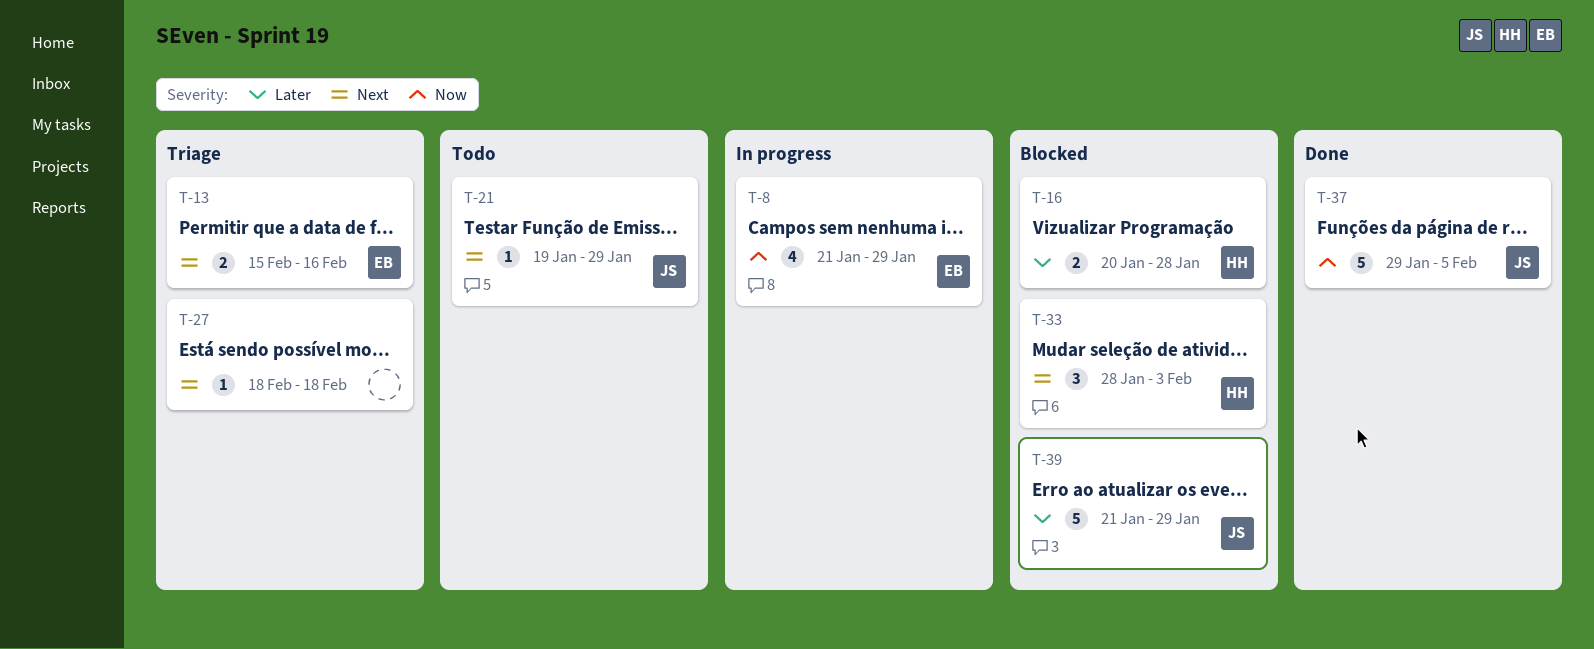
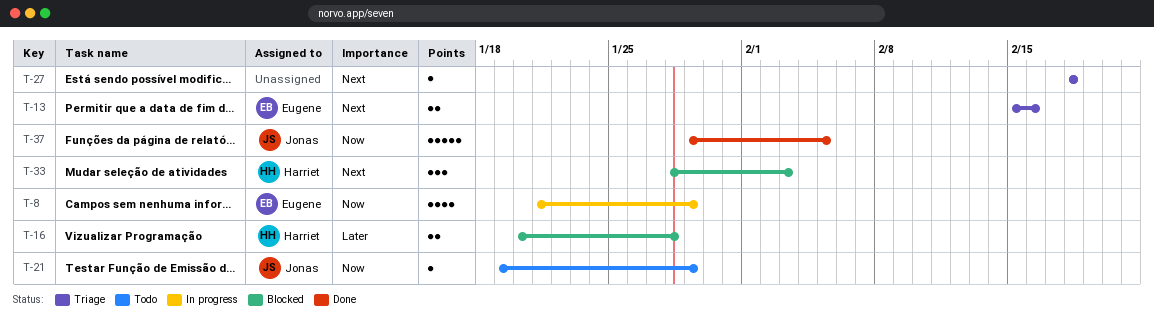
T-21, priority: Next -> Now
T-39: present -> none

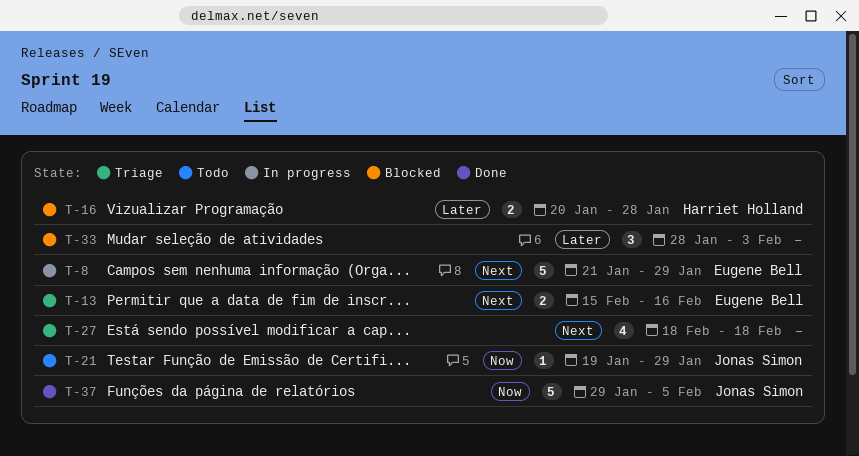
T-8, priority: Now -> Next
T-8, estimate: 4 -> 5
T-27, estimate: 1 -> 4
T-33, owner: Harriet Holland -> none
T-33, priority: Next -> Later

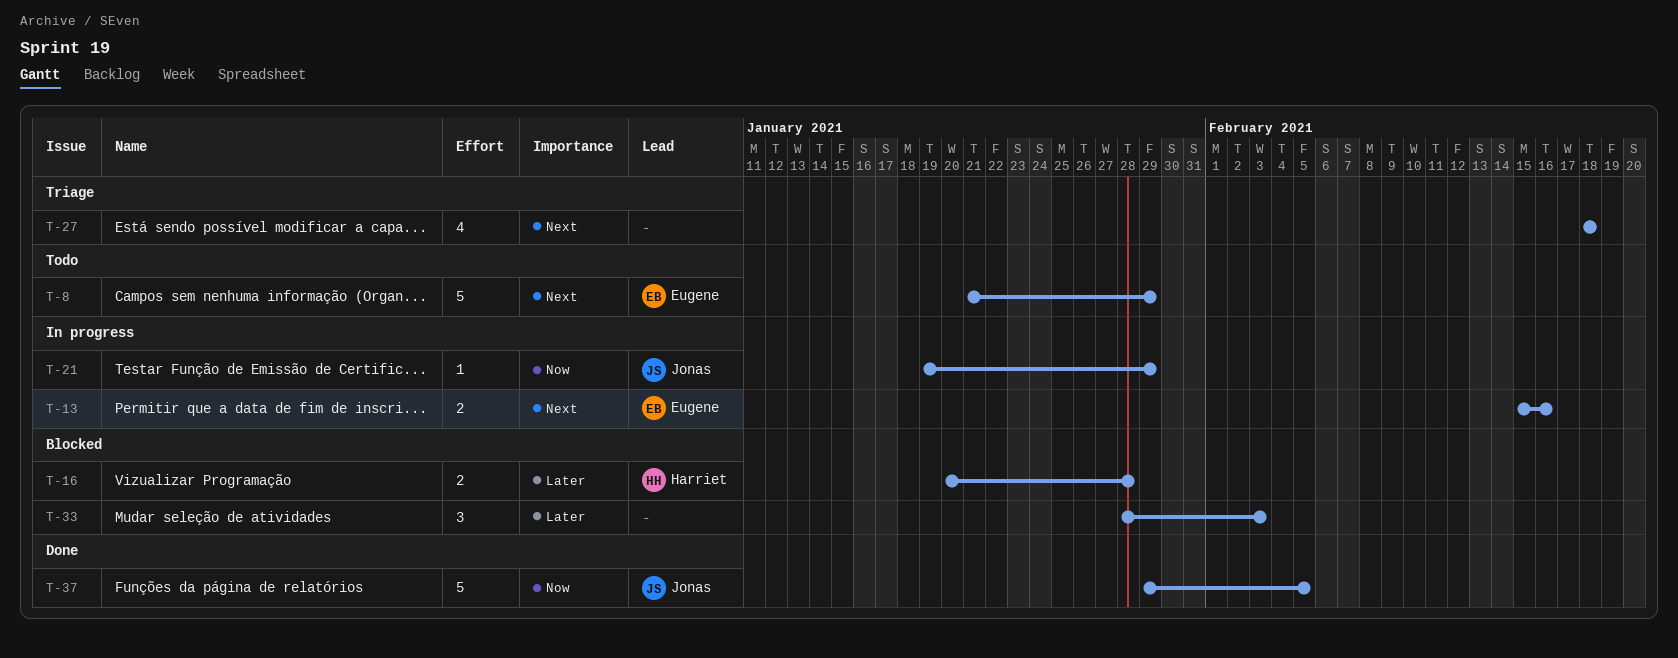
T-8, status: In progress -> Todo
T-13, status: Triage -> In progress
T-21, status: Todo -> In progress

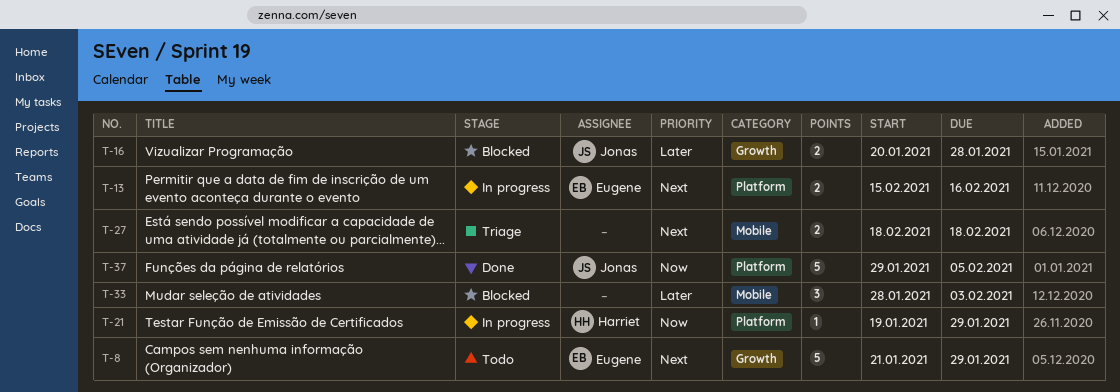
T-16, owner: Harriet -> Jonas
T-21, owner: Jonas -> Harriet
T-27, estimate: 4 -> 2

